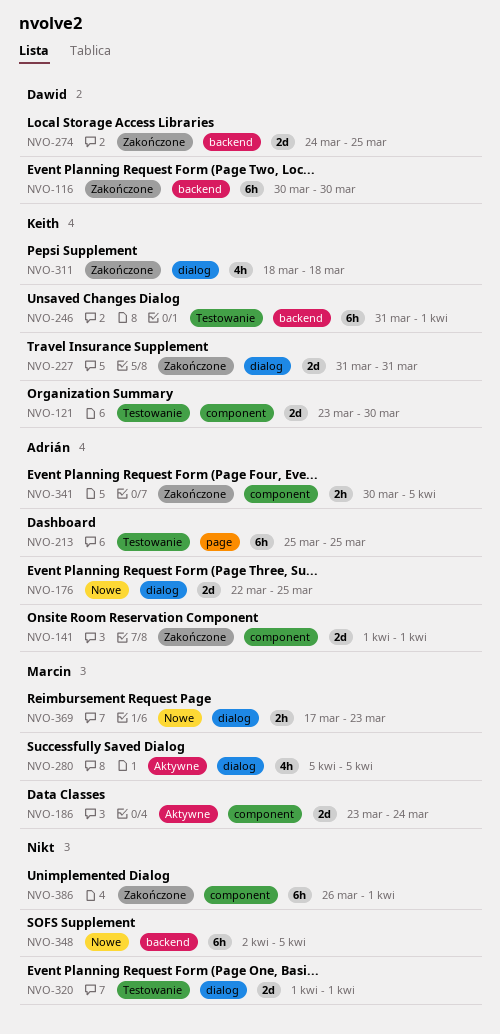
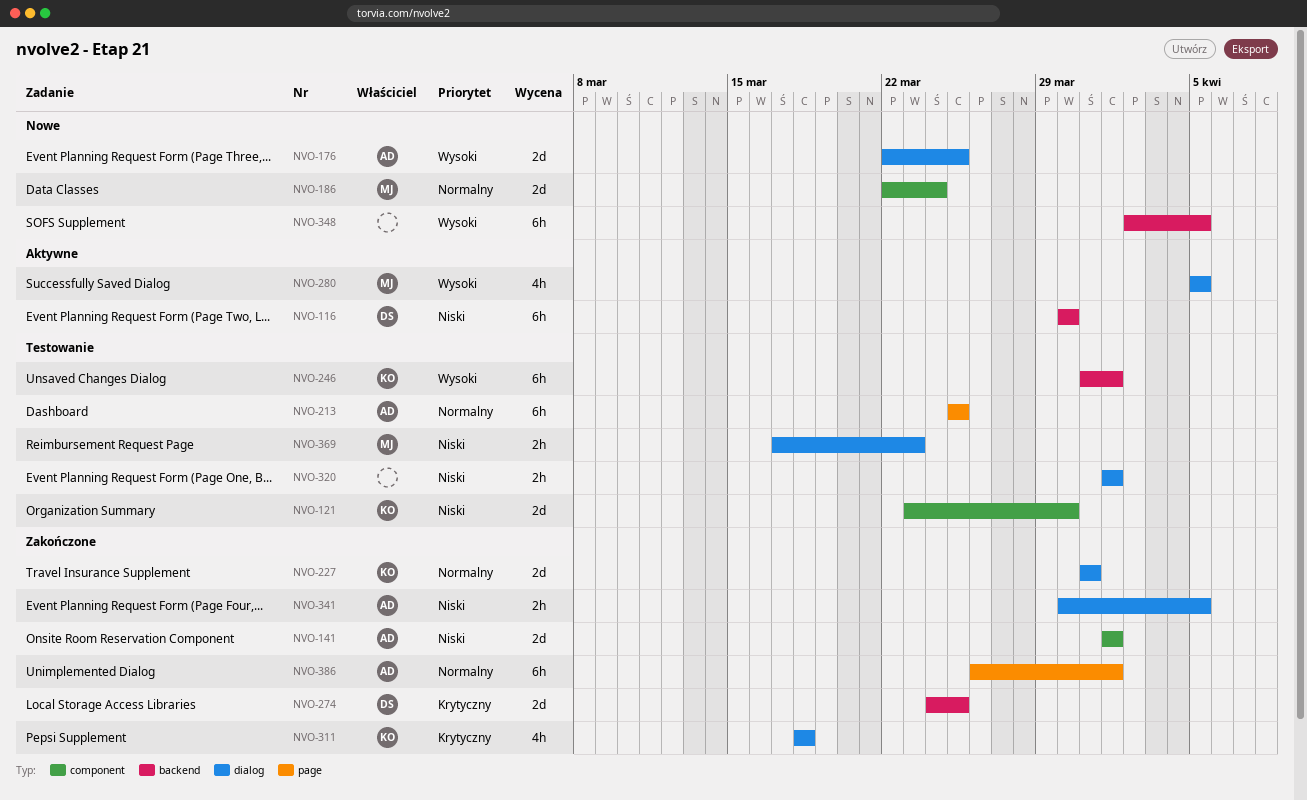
NVO-116, status: Zakończone -> Aktywne
NVO-186, status: Aktywne -> Nowe
NVO-186, start: Mar 23 -> Mar 22
NVO-320, estimate: 2d -> 2h
NVO-341, label: component -> dialog
NVO-369, status: Nowe -> Testowanie
NVO-386, owner: none -> Adrián
NVO-386, label: component -> page

